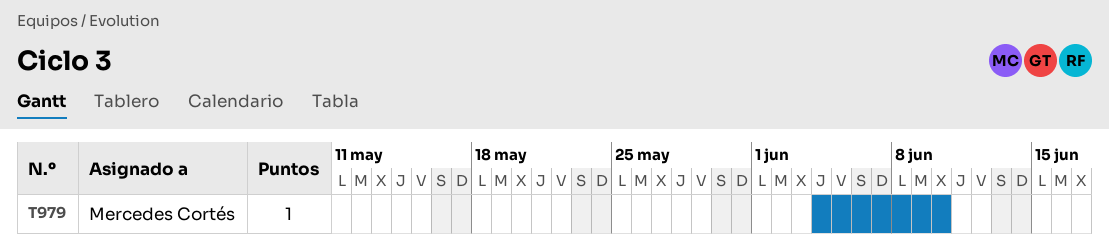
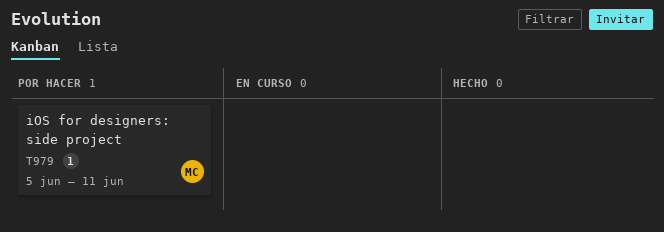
T979, start: Jun 4 -> Jun 5
T979, due: Jun 10 -> Jun 11

